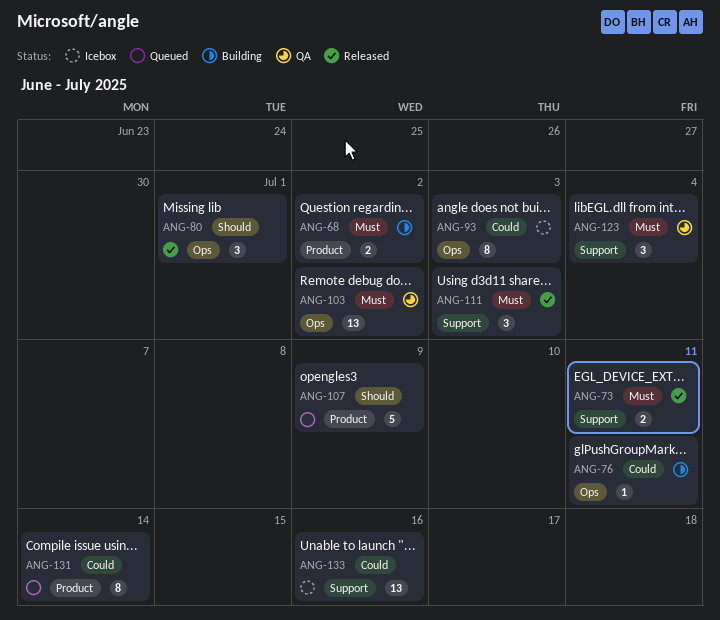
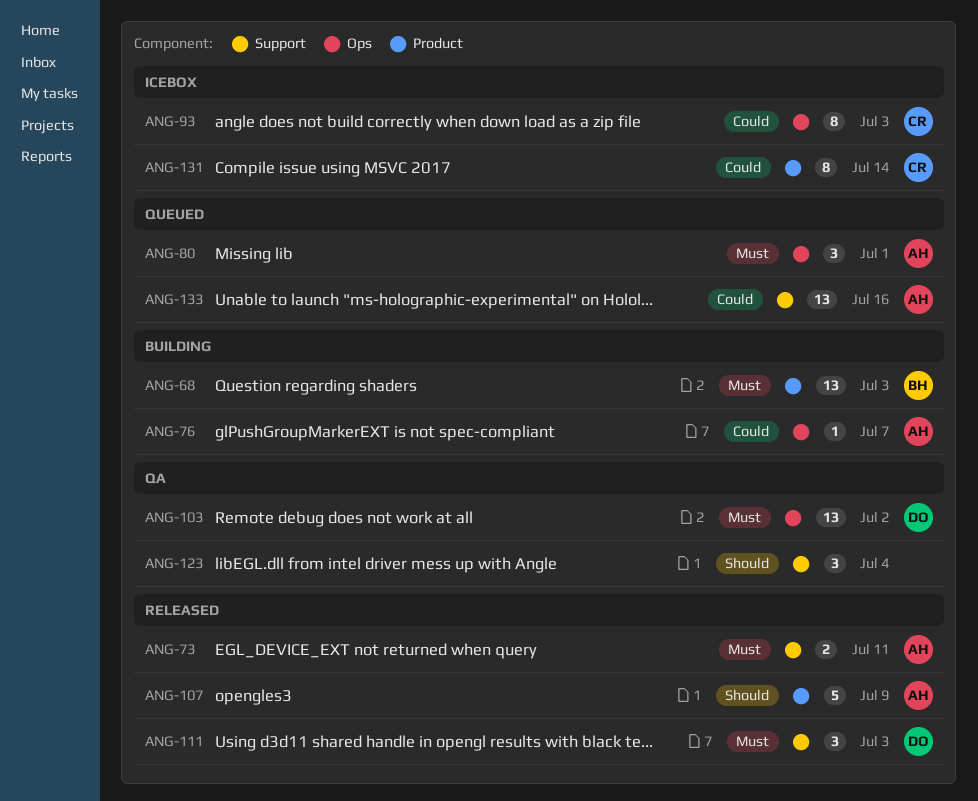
ANG-68, estimate: 2 -> 13
ANG-68, due: Jul 2 -> Jul 3
ANG-76, due: Jul 11 -> Jul 7
ANG-80, status: Released -> Queued
ANG-80, priority: Should -> Must
ANG-107, status: Queued -> Released
ANG-123, priority: Must -> Should
ANG-131, status: Queued -> Icebox
ANG-133, status: Icebox -> Queued

